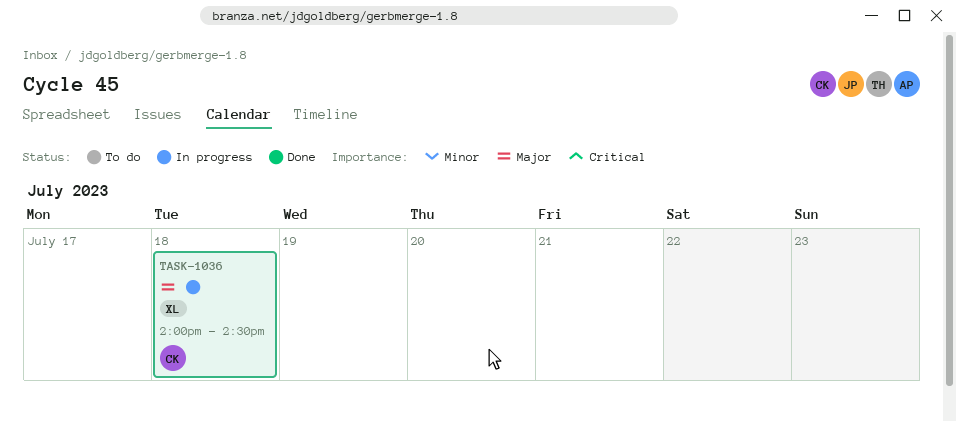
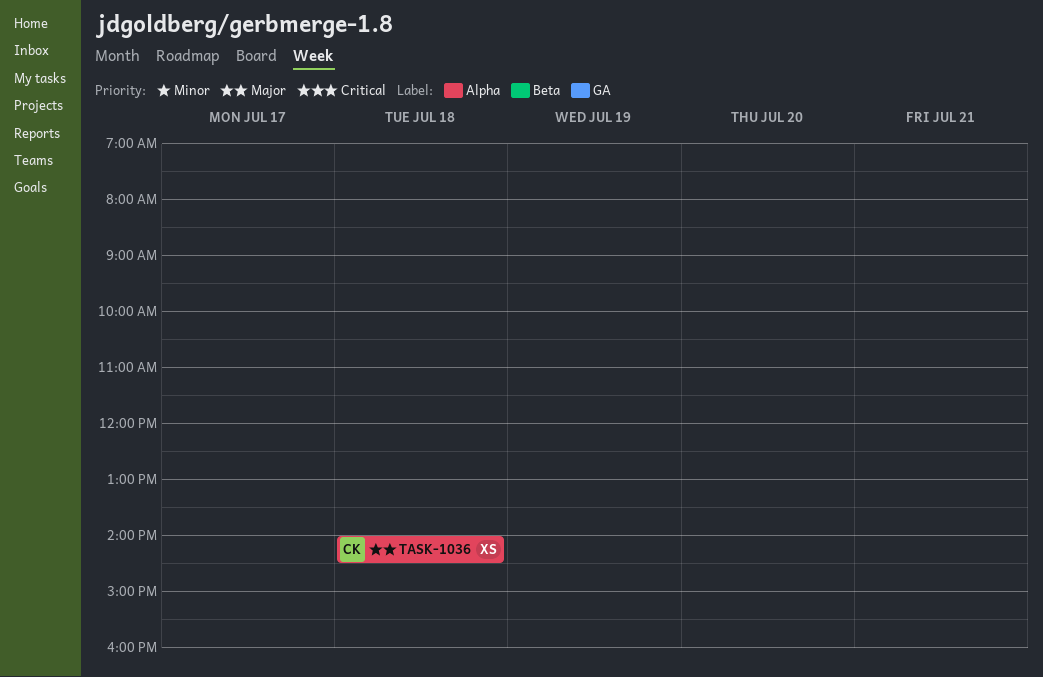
TASK-1036, estimate: XL -> XS

